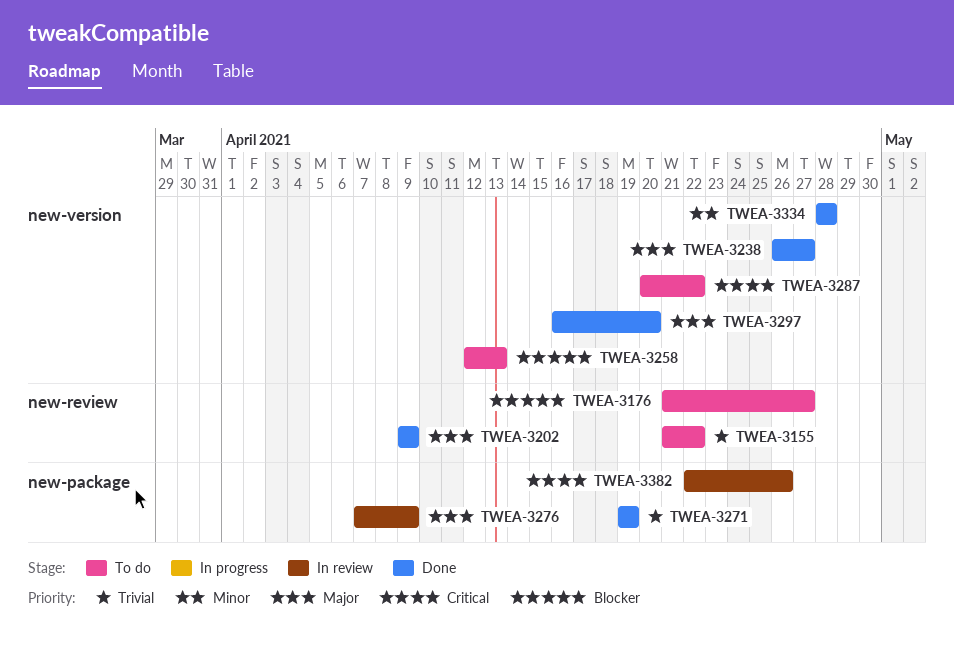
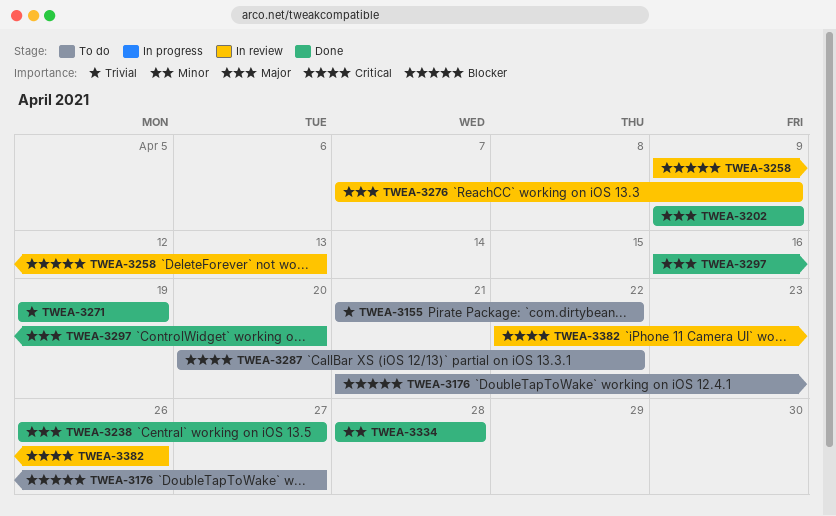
TWEA-3258, status: To do -> In review
TWEA-3258, start: Apr 12 -> Apr 9

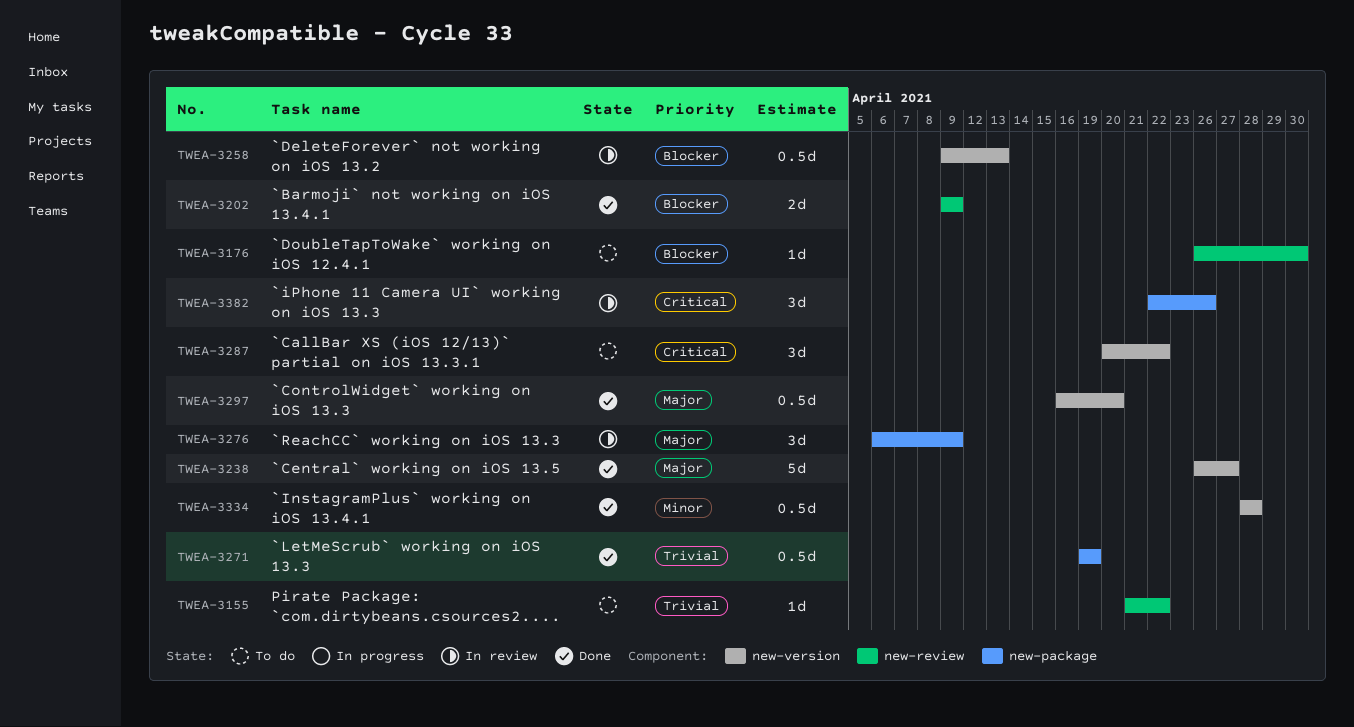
TWEA-3176, start: Apr 21 -> Apr 26
TWEA-3176, due: Apr 27 -> Apr 30
TWEA-3202, priority: Major -> Blocker
TWEA-3276, start: Apr 7 -> Apr 6

